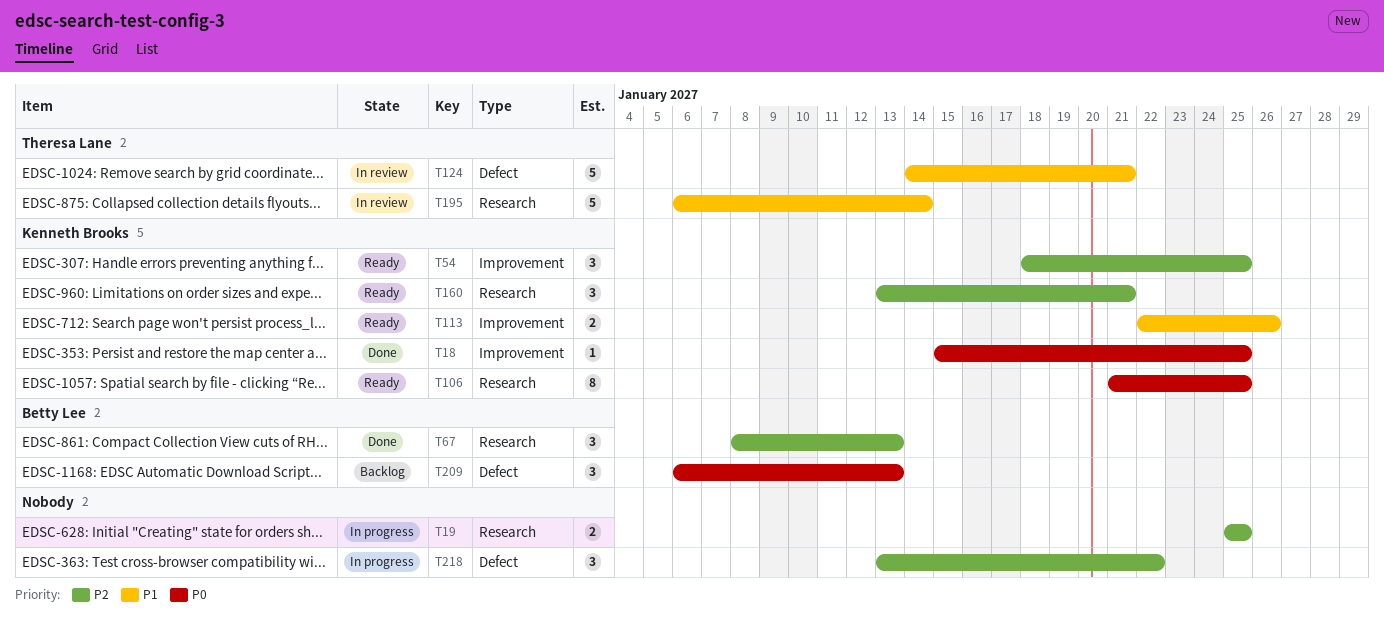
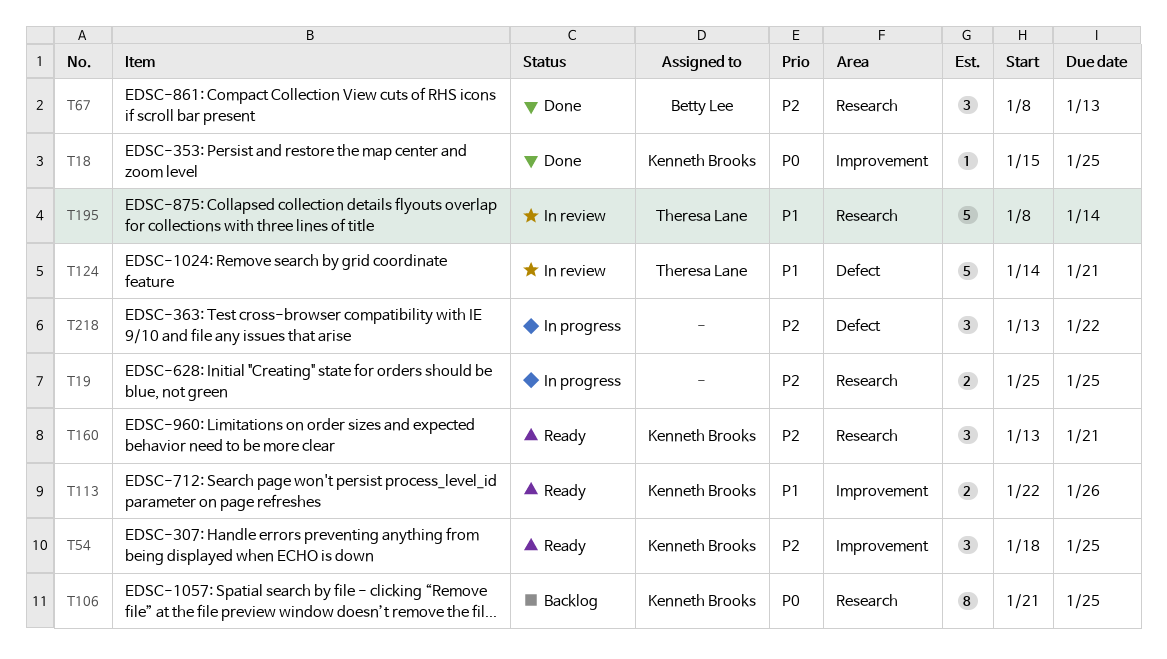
T106, status: Ready -> Backlog
T195, start: Jan 6 -> Jan 8
T209: present -> none

